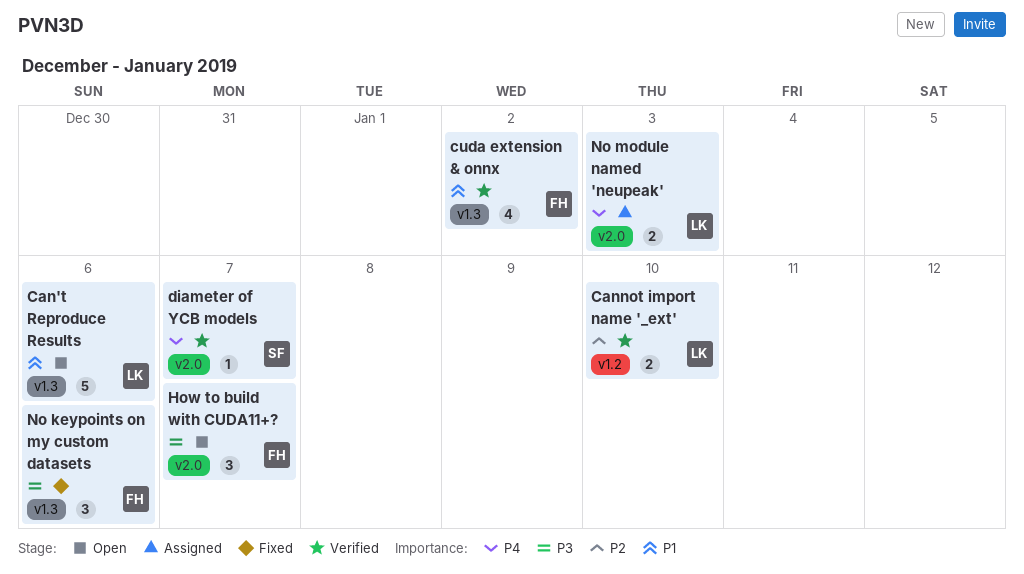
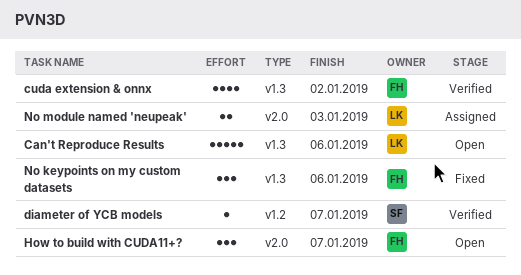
Cannot import name '_ext': present -> none
diameter of YCB models, label: v2.0 -> v1.2

